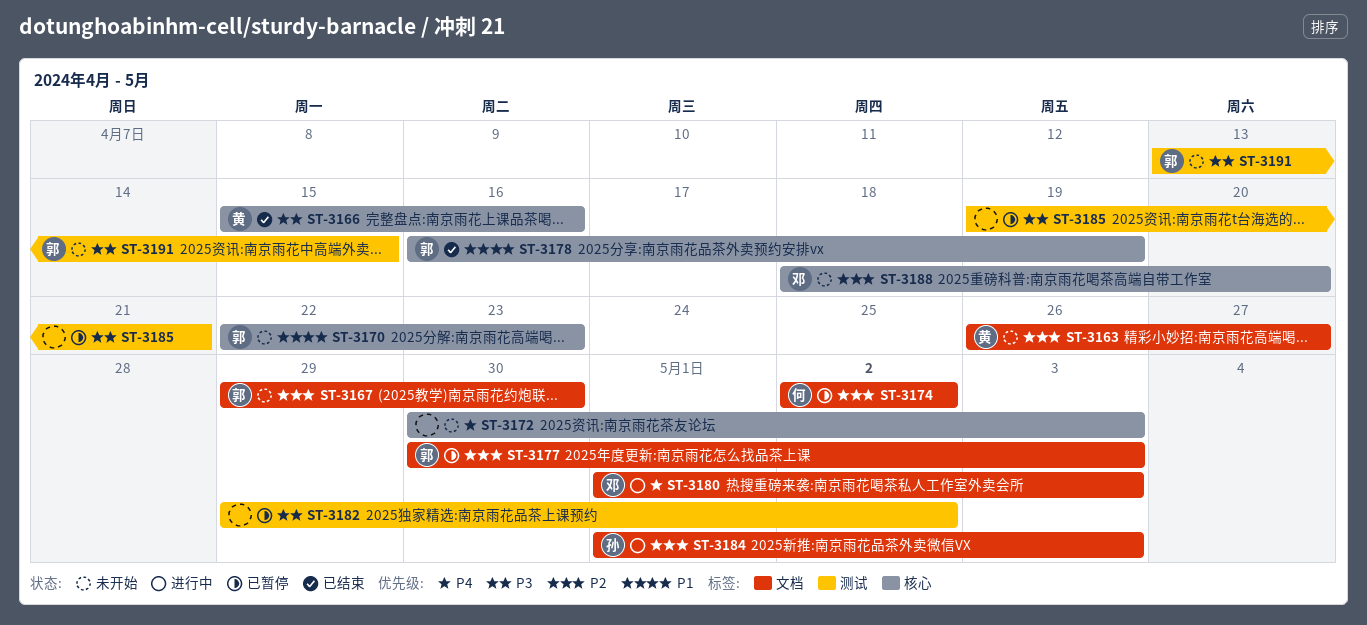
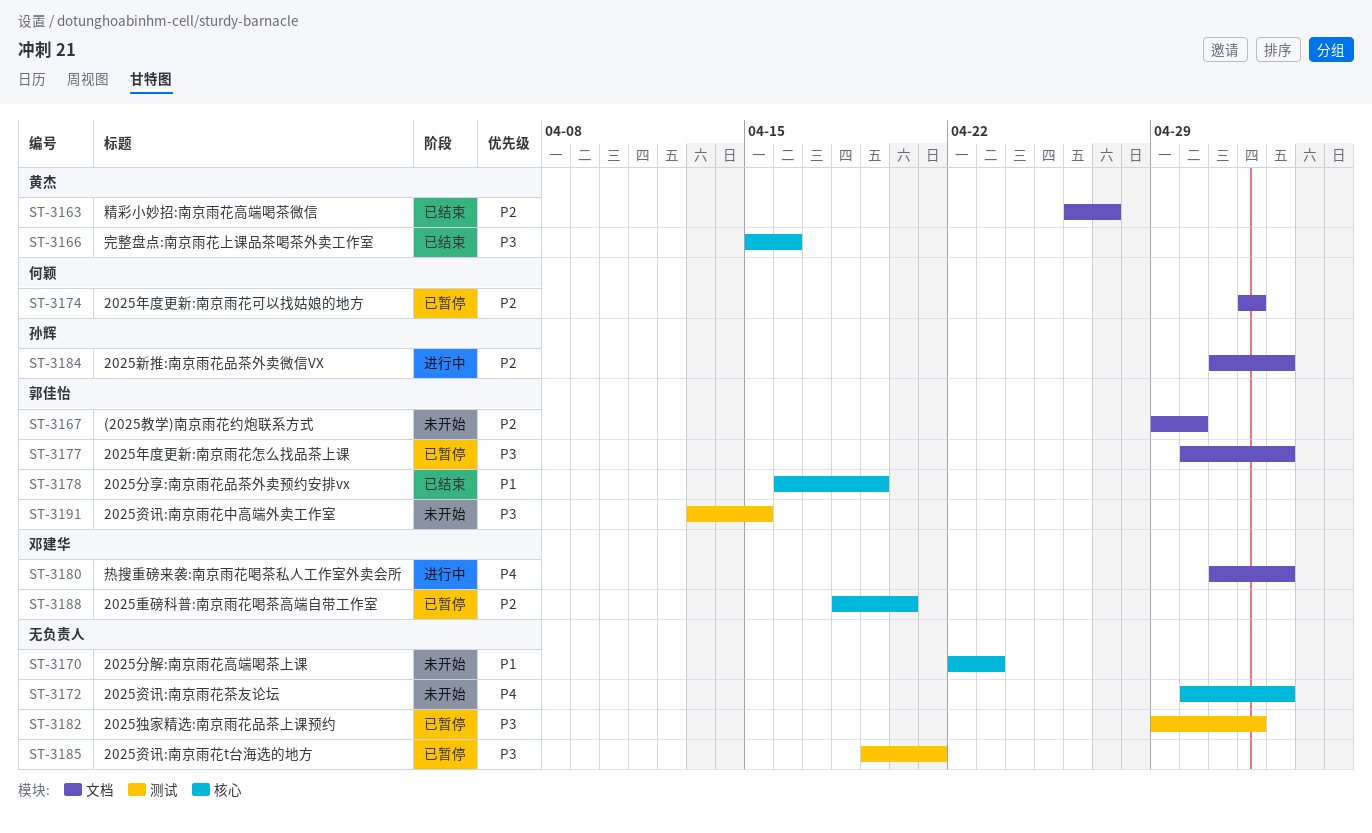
ST-3163, status: 未开始 -> 已结束
ST-3170, owner: 郭佳怡 -> none
ST-3177, priority: P2 -> P3
ST-3188, status: 未开始 -> 已暂停

